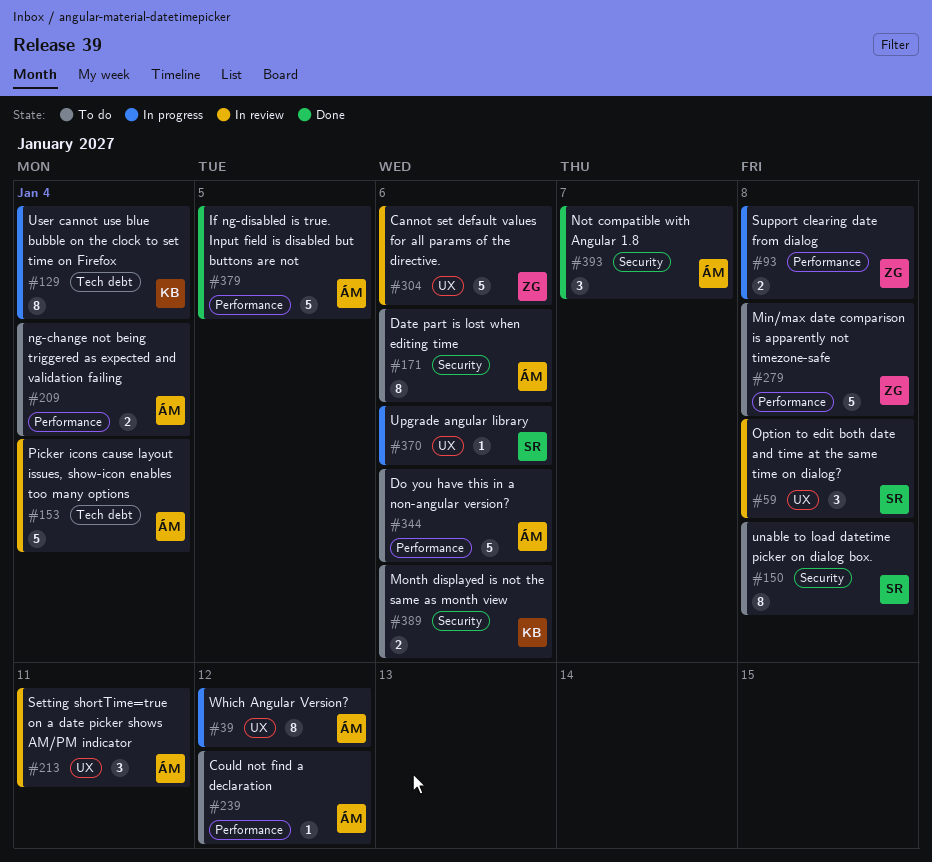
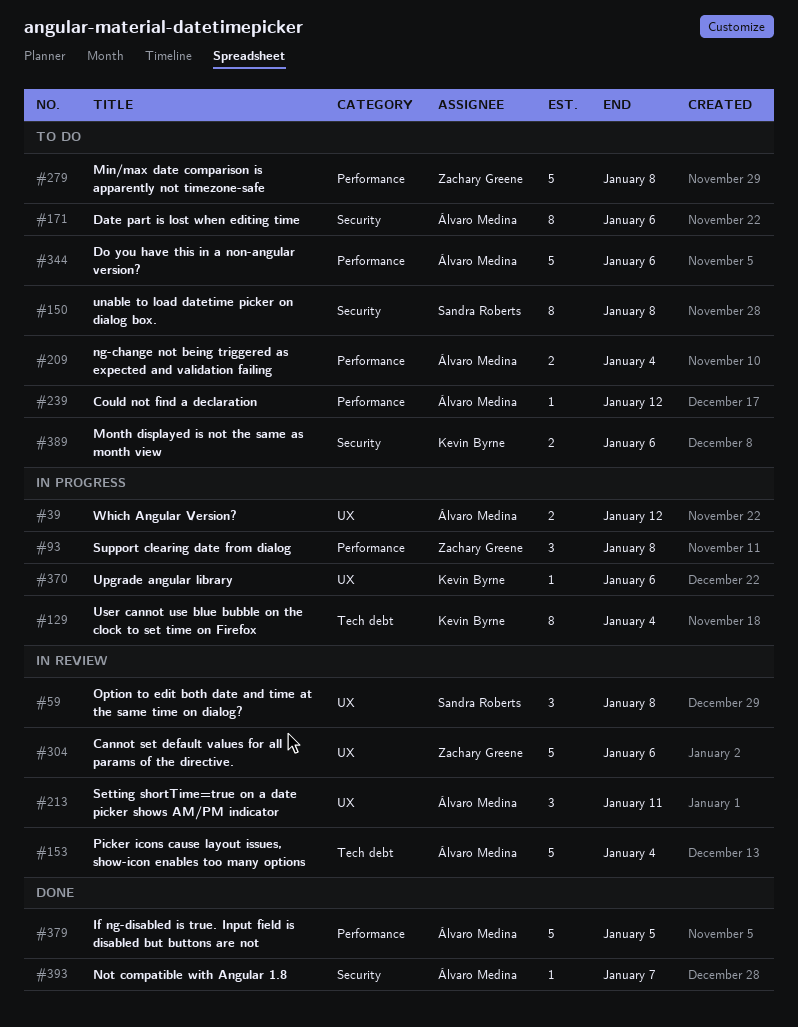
#39, estimate: 8 -> 2
#93, estimate: 2 -> 3
#370, owner: Sandra Roberts -> Kevin Byrne
#393, estimate: 3 -> 1

